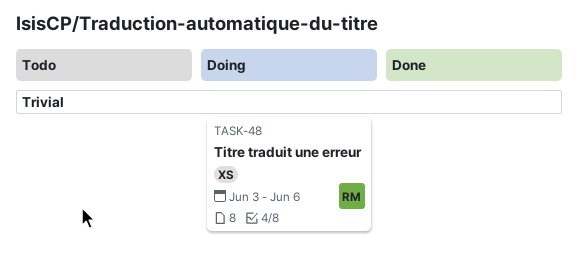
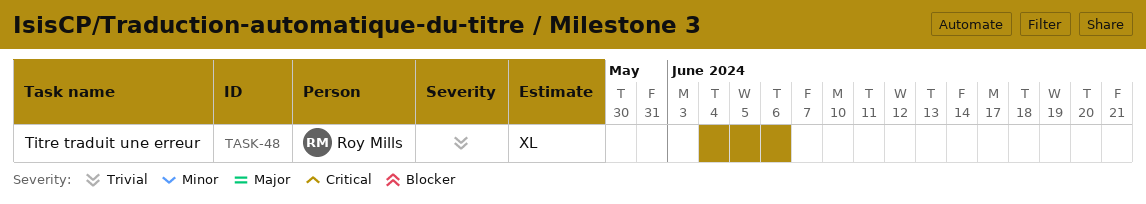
TASK-48, estimate: XS -> XL
TASK-48, start: Jun 3 -> Jun 4

